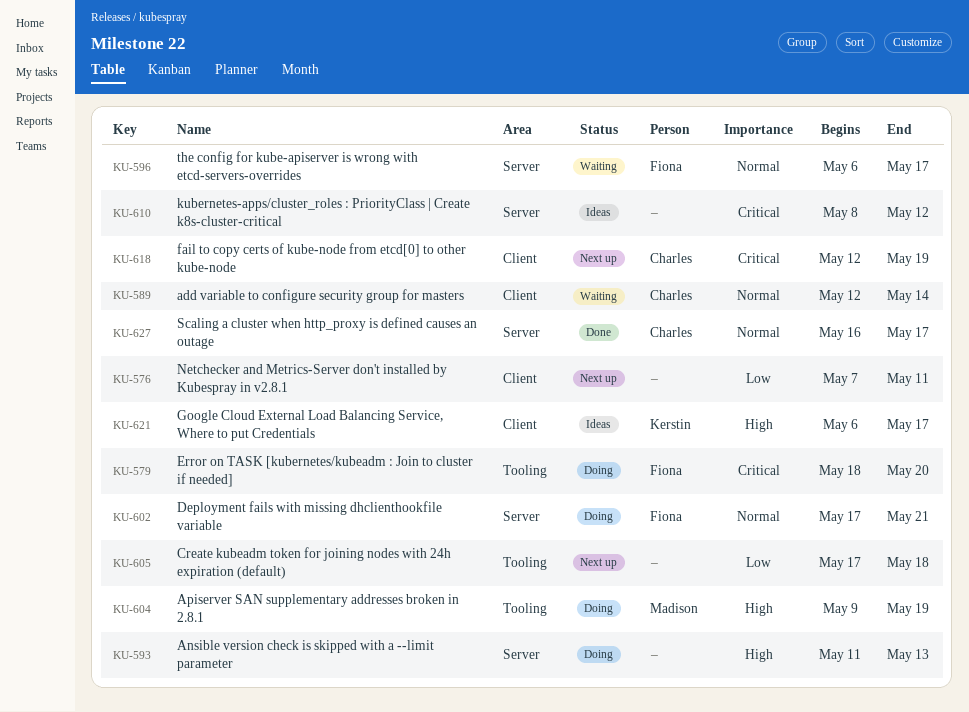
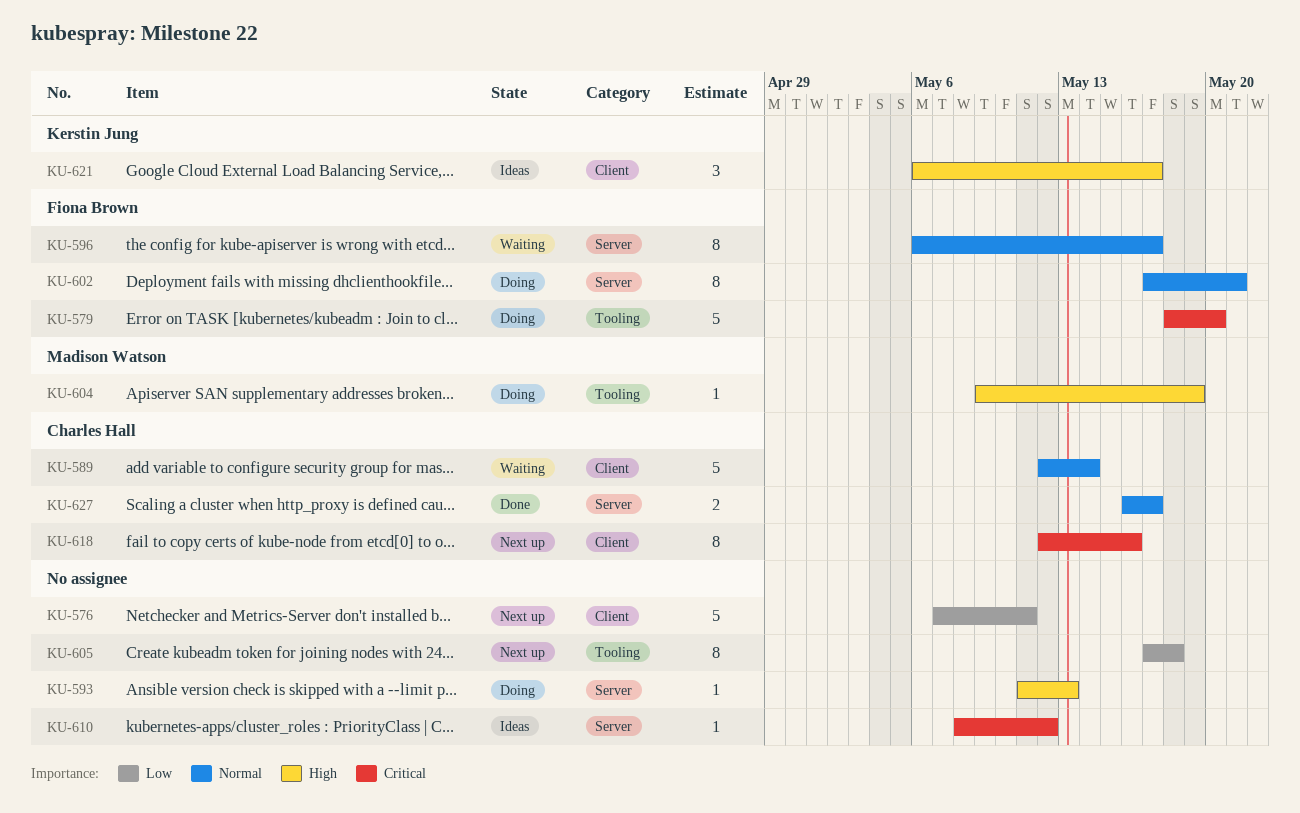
KU-618, due: May 19 -> May 16

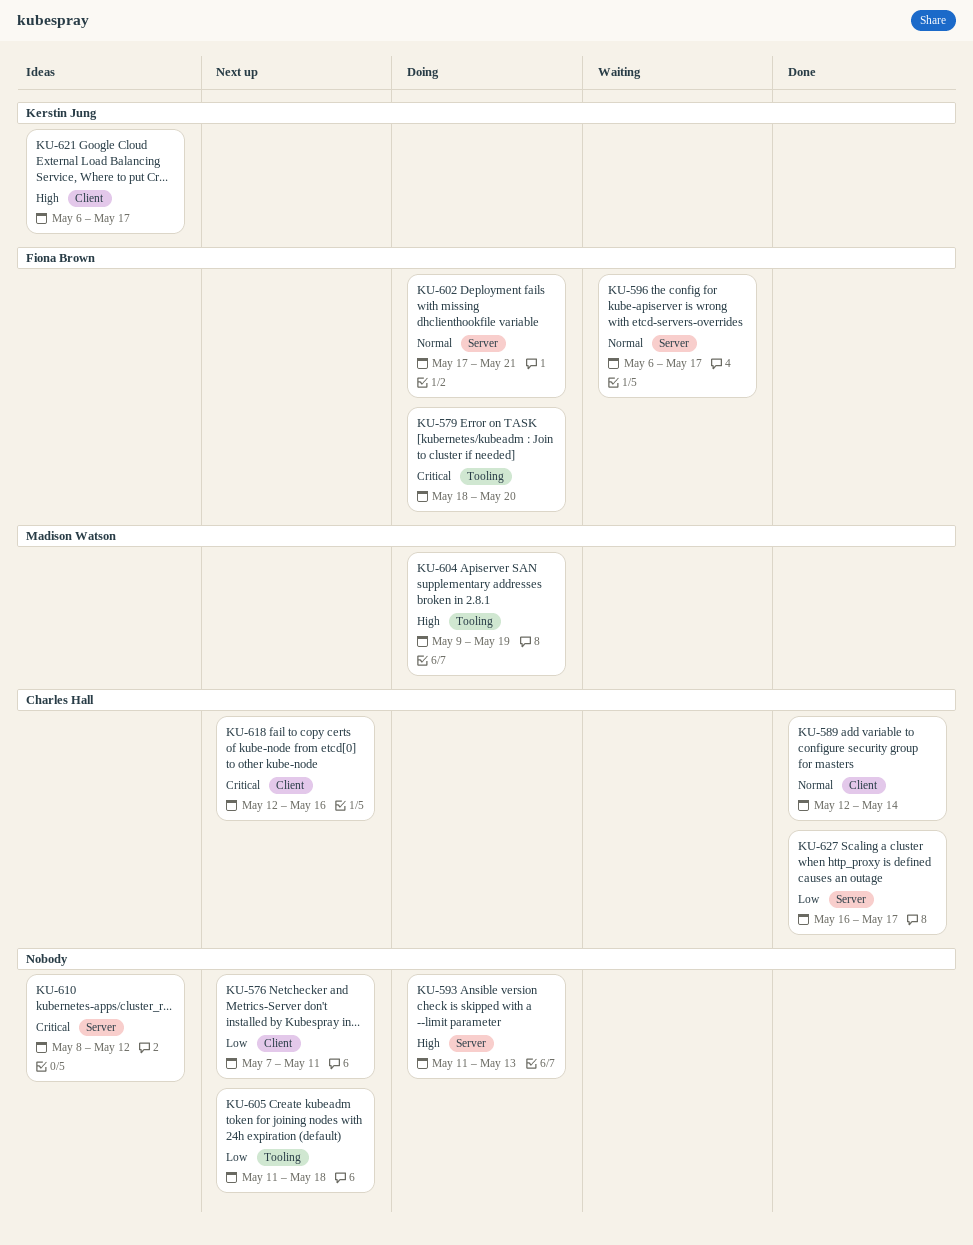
KU-589, status: Waiting -> Done
KU-605, start: May 17 -> May 11
KU-627, priority: Normal -> Low

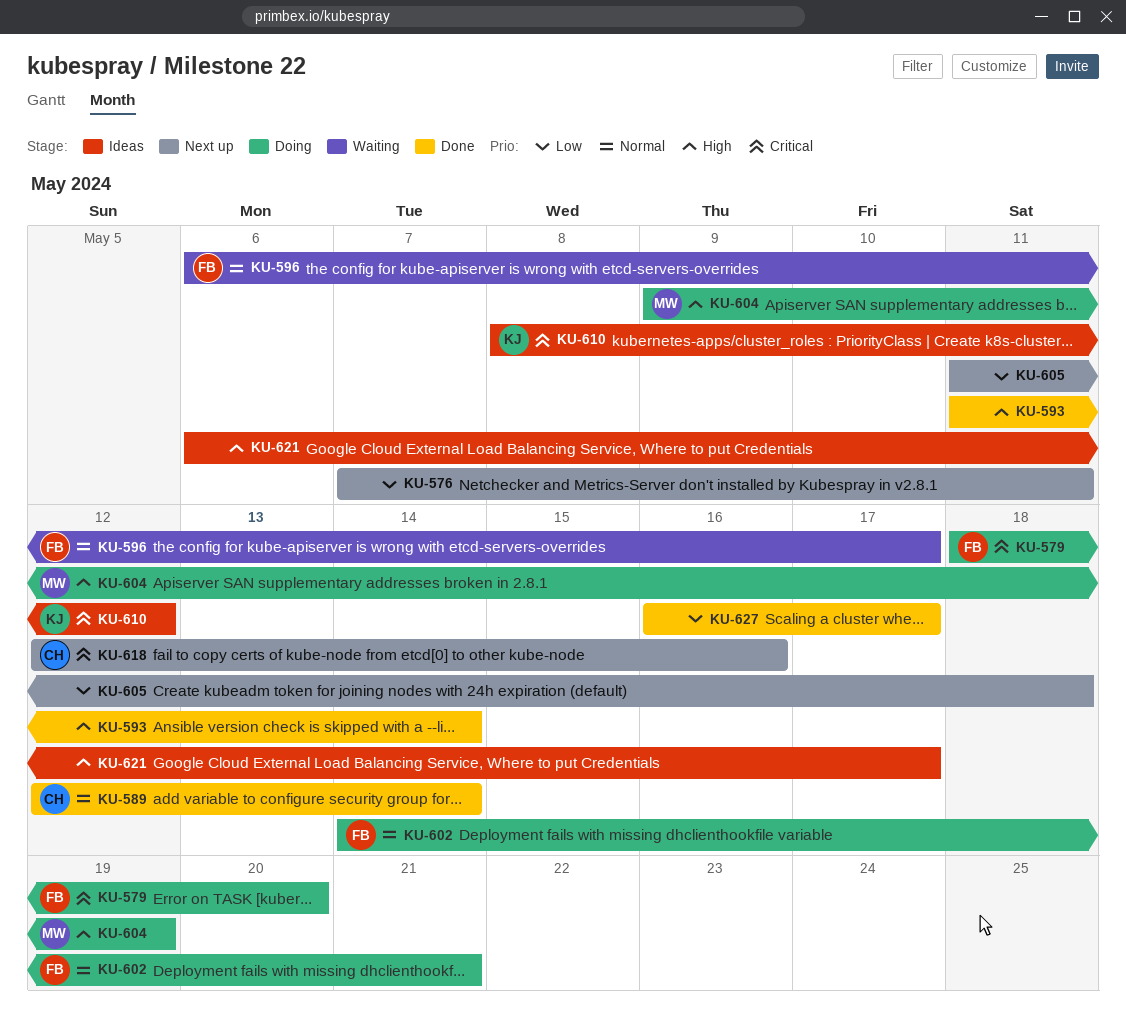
KU-593, status: Doing -> Done
KU-593, due: May 13 -> May 14
KU-602, start: May 17 -> May 14
KU-610, owner: none -> Kerstin Jung
KU-621, owner: Kerstin Jung -> none
KU-627, owner: Charles Hall -> none

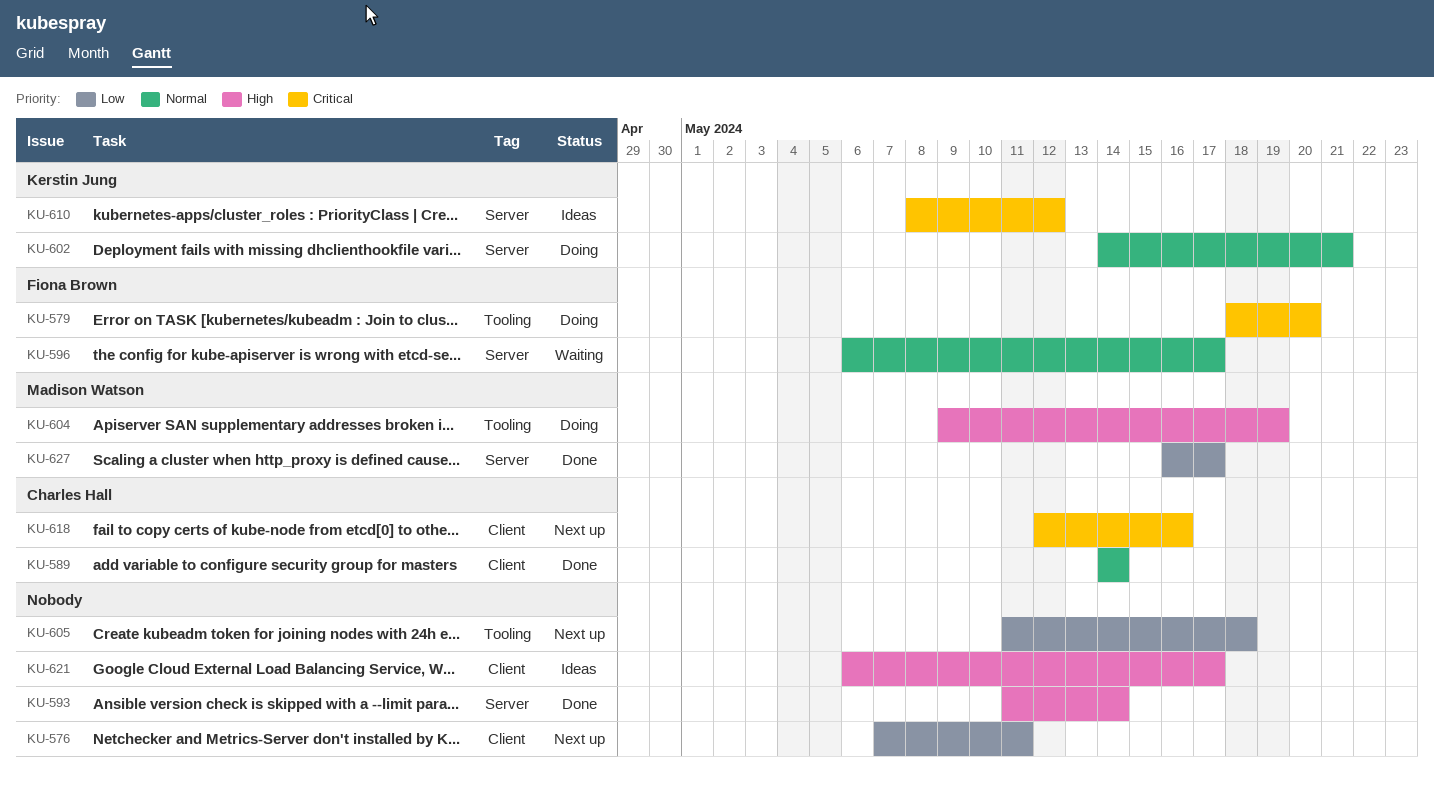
KU-589, start: May 12 -> May 14
KU-602, owner: Fiona Brown -> Kerstin Jung
KU-627, owner: none -> Madison Watson

